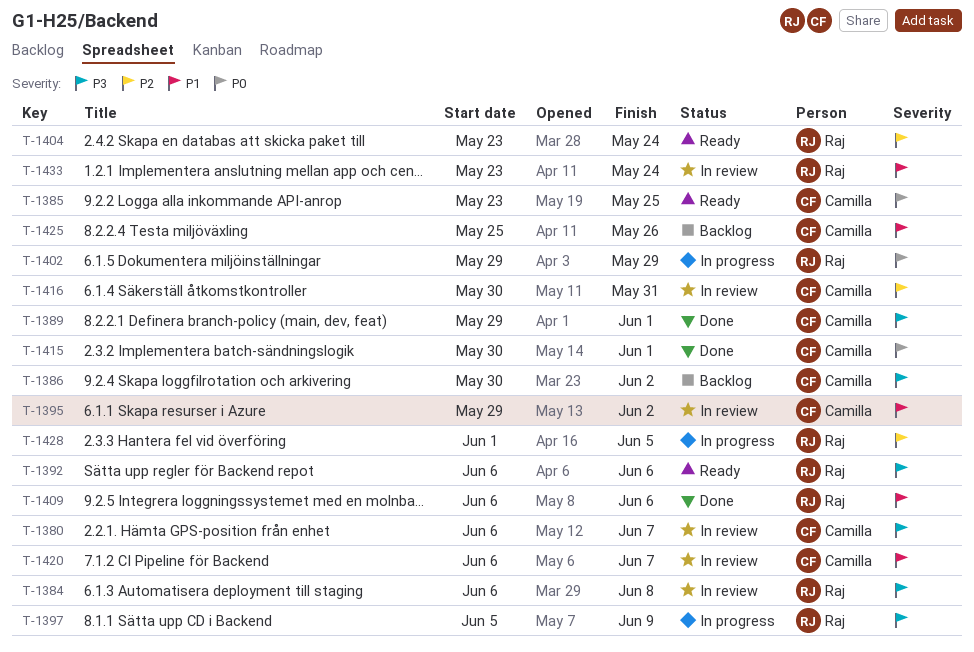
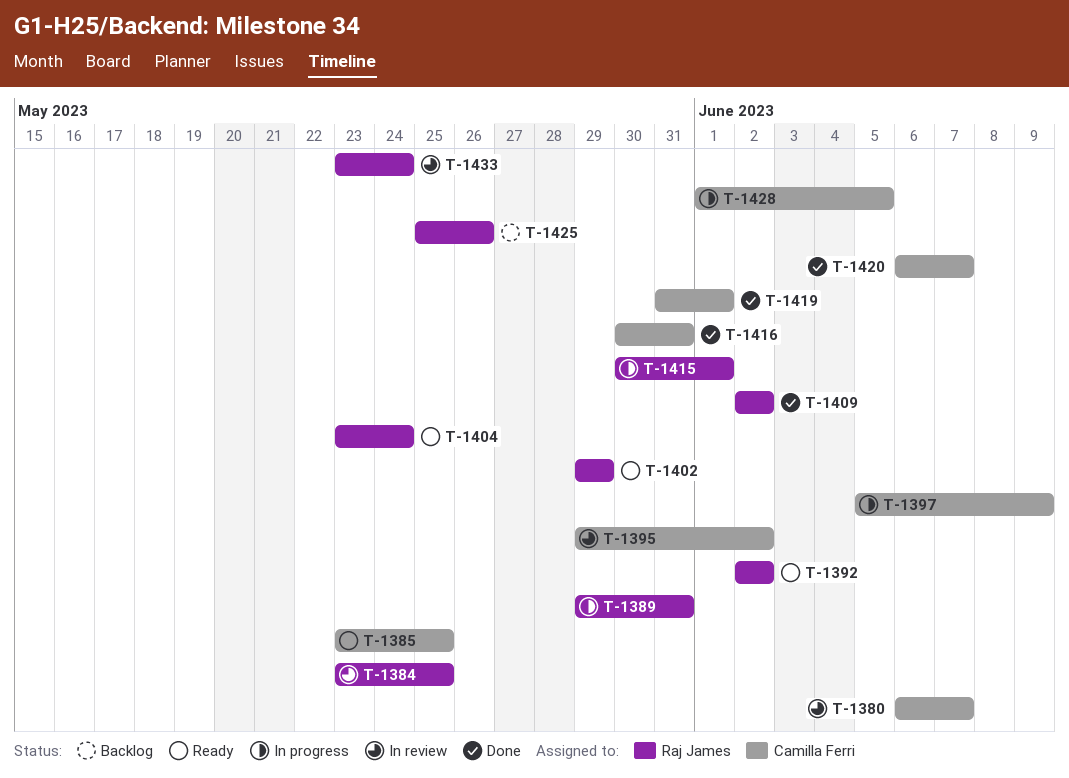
T-1384, start: Jun 6 -> May 23
T-1384, due: Jun 8 -> May 25
T-1386: present -> none
T-1389, status: Done -> In progress
T-1389, owner: Camilla Ferri -> Raj James
T-1389, due: Jun 1 -> May 31
T-1392, start: Jun 6 -> Jun 2
T-1392, due: Jun 6 -> Jun 2
T-1397, owner: Raj James -> Camilla Ferri
T-1402, status: In progress -> Ready
T-1409, start: Jun 6 -> Jun 2
T-1409, due: Jun 6 -> Jun 2
T-1415, status: Done -> In progress
T-1415, owner: Camilla Ferri -> Raj James
T-1416, status: In review -> Done
T-1419: none -> present
T-1420, status: In review -> Done
T-1425, owner: Camilla Ferri -> Raj James
T-1428, owner: Raj James -> Camilla Ferri

